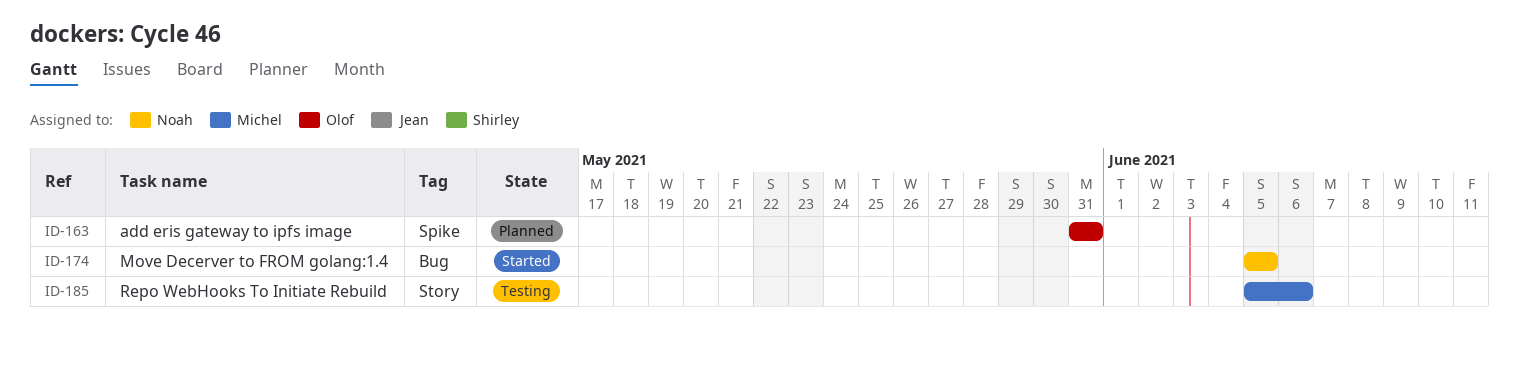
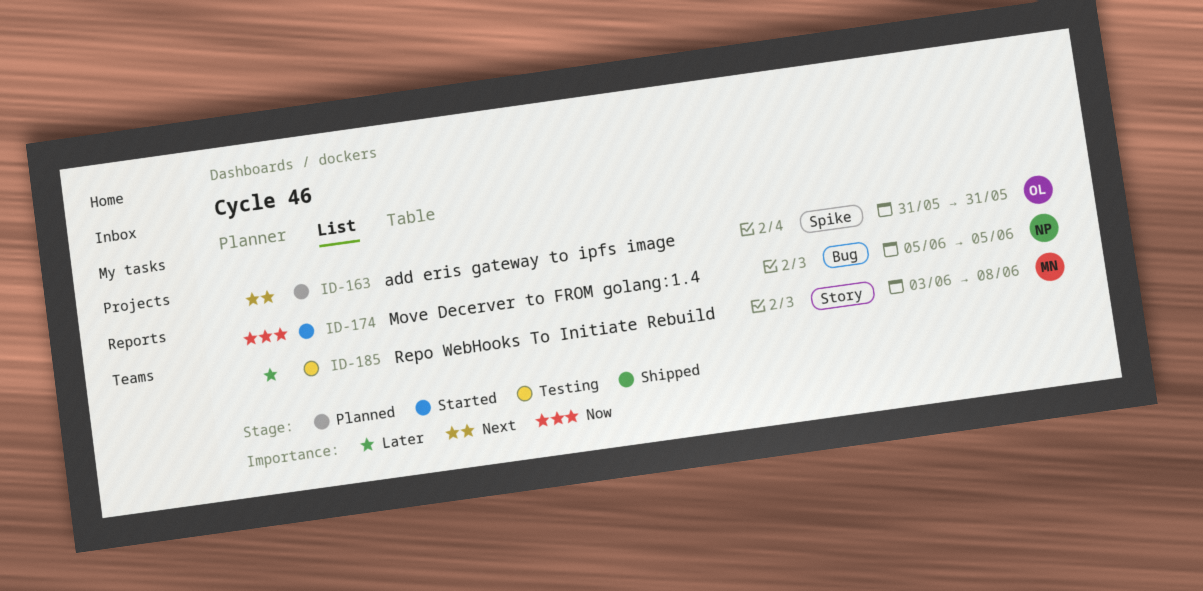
ID-185, start: Jun 5 -> Jun 3
ID-185, due: Jun 6 -> Jun 8

